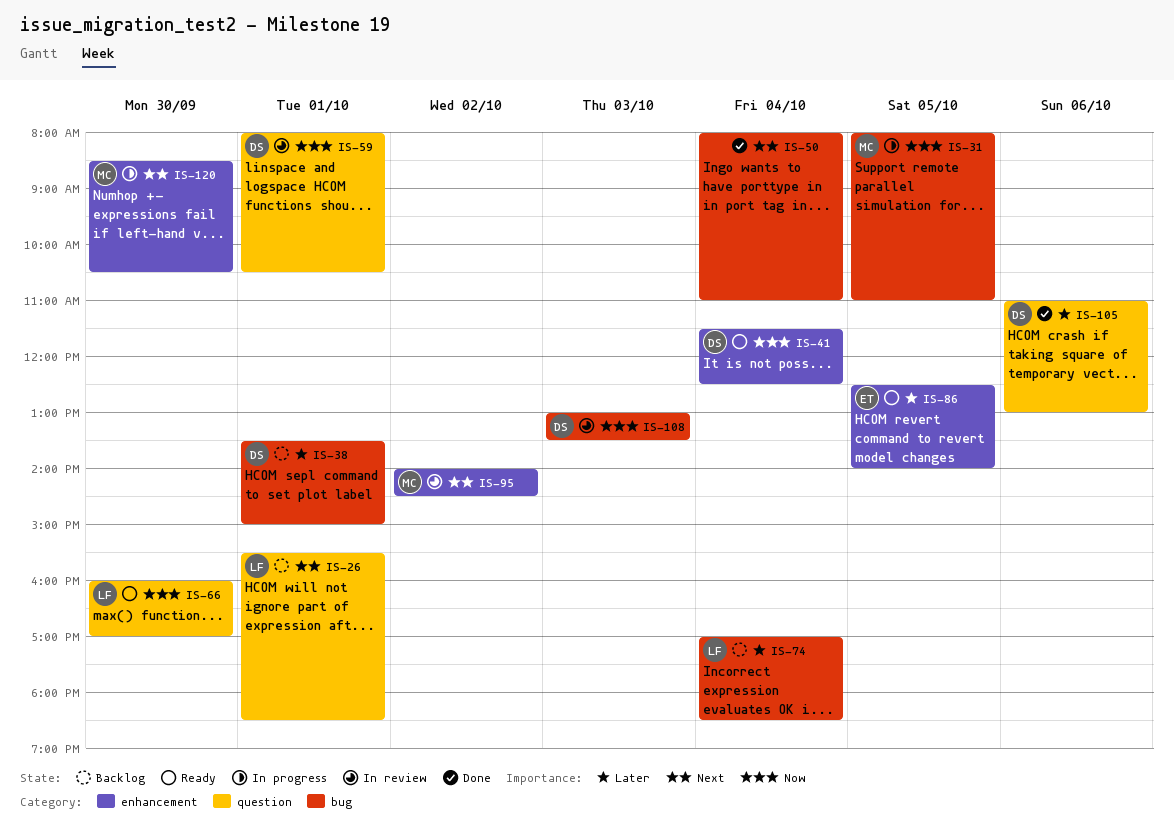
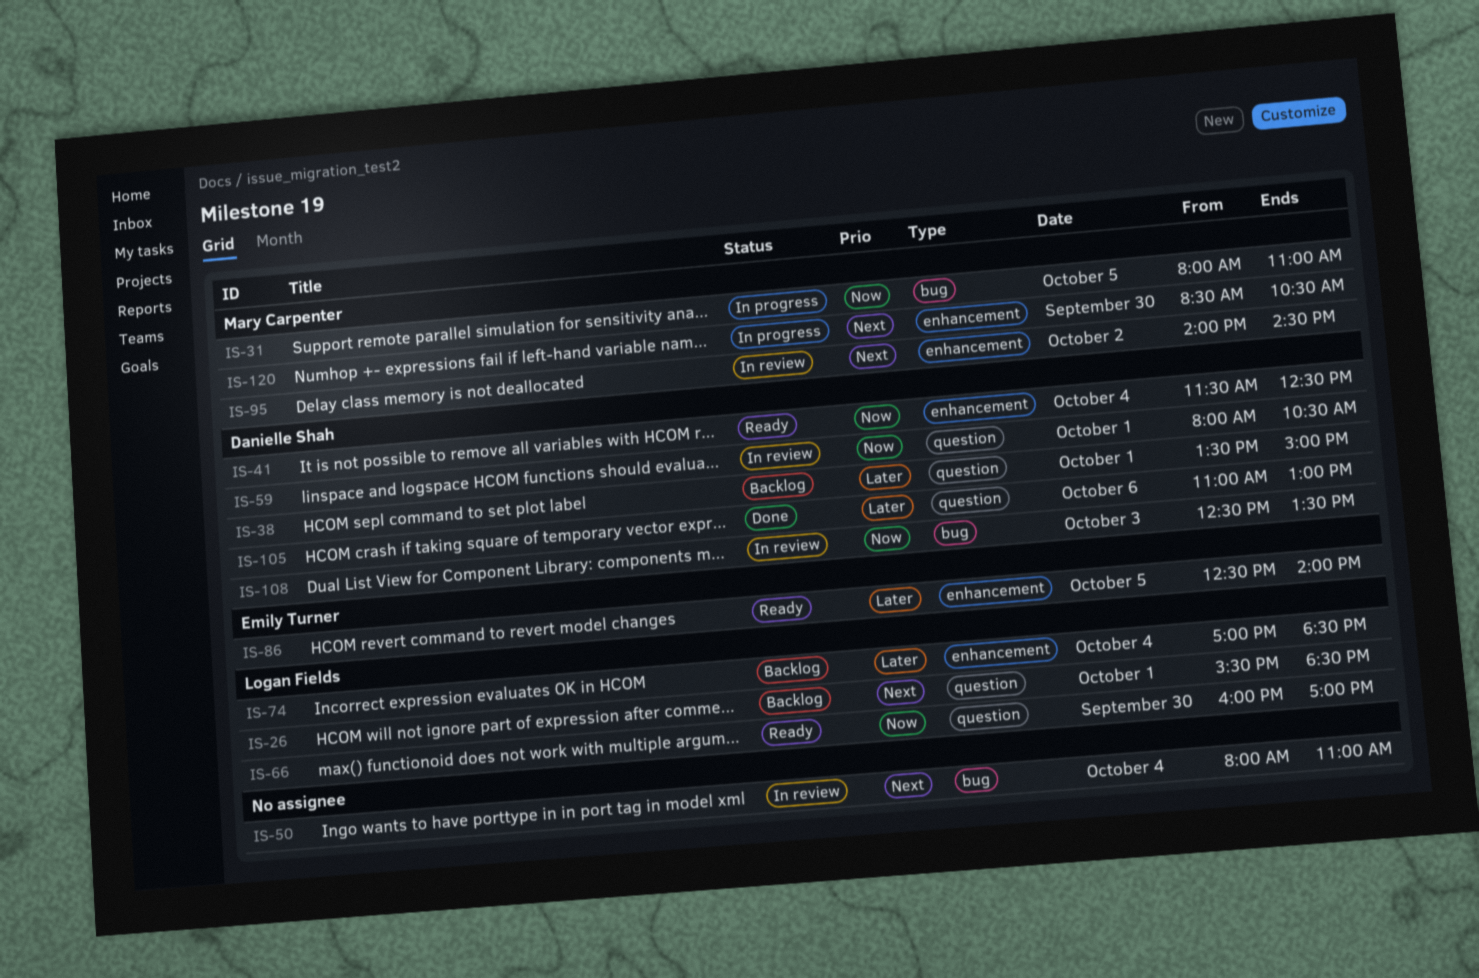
IS-38, label: bug -> question
IS-50, status: Done -> In review
IS-74, label: bug -> enhancement
IS-108, begins: 13:00 -> 12:30

